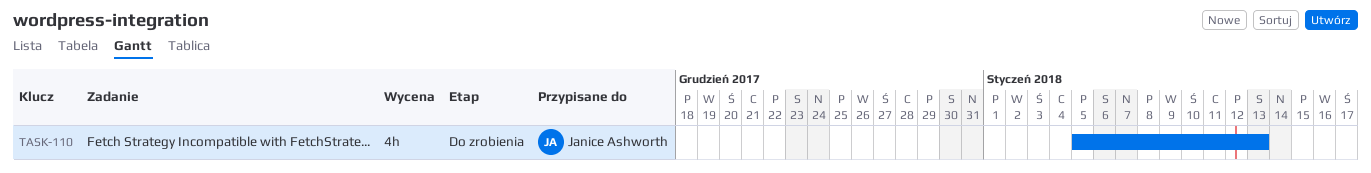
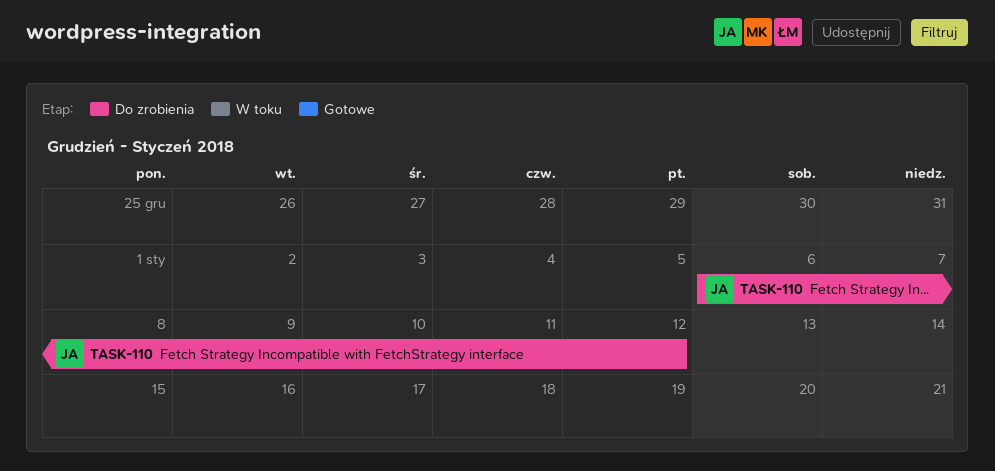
TASK-110, start: Jan 5 -> Jan 6
TASK-110, due: Jan 13 -> Jan 12

